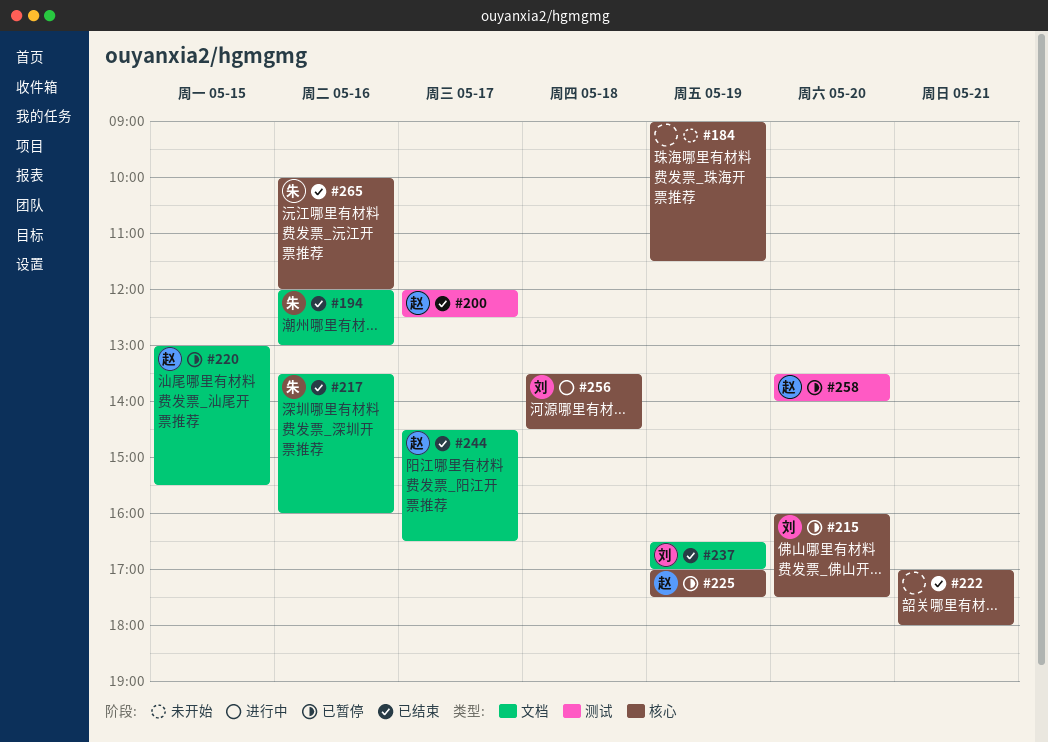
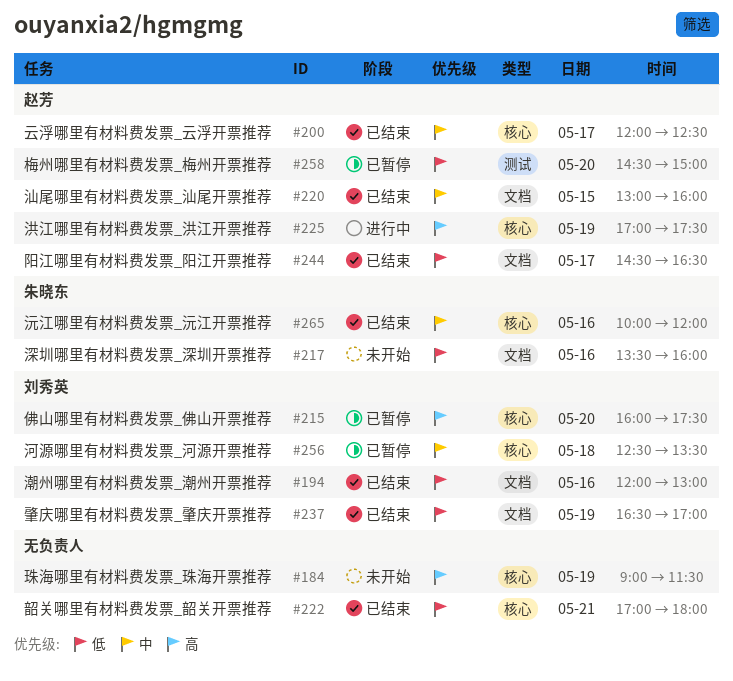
#194, owner: 朱晓东 -> 刘秀英
#200, label: 测试 -> 核心
#217, status: 已结束 -> 未开始
#220, status: 已暂停 -> 已结束
#220, ends: 15:30 -> 16:00
#225, status: 已暂停 -> 进行中
#256, status: 进行中 -> 已暂停
#256, begins: 13:30 -> 12:30
#256, ends: 14:30 -> 13:30
#258, begins: 13:30 -> 14:30
#258, ends: 14:00 -> 15:00

